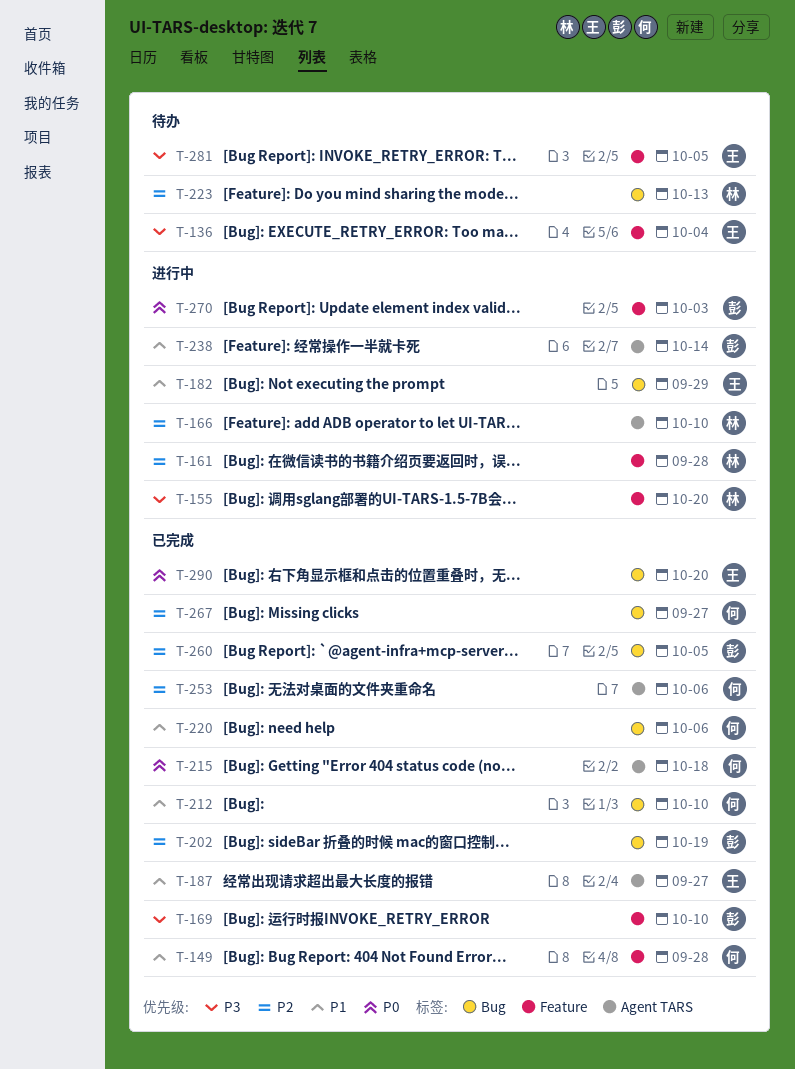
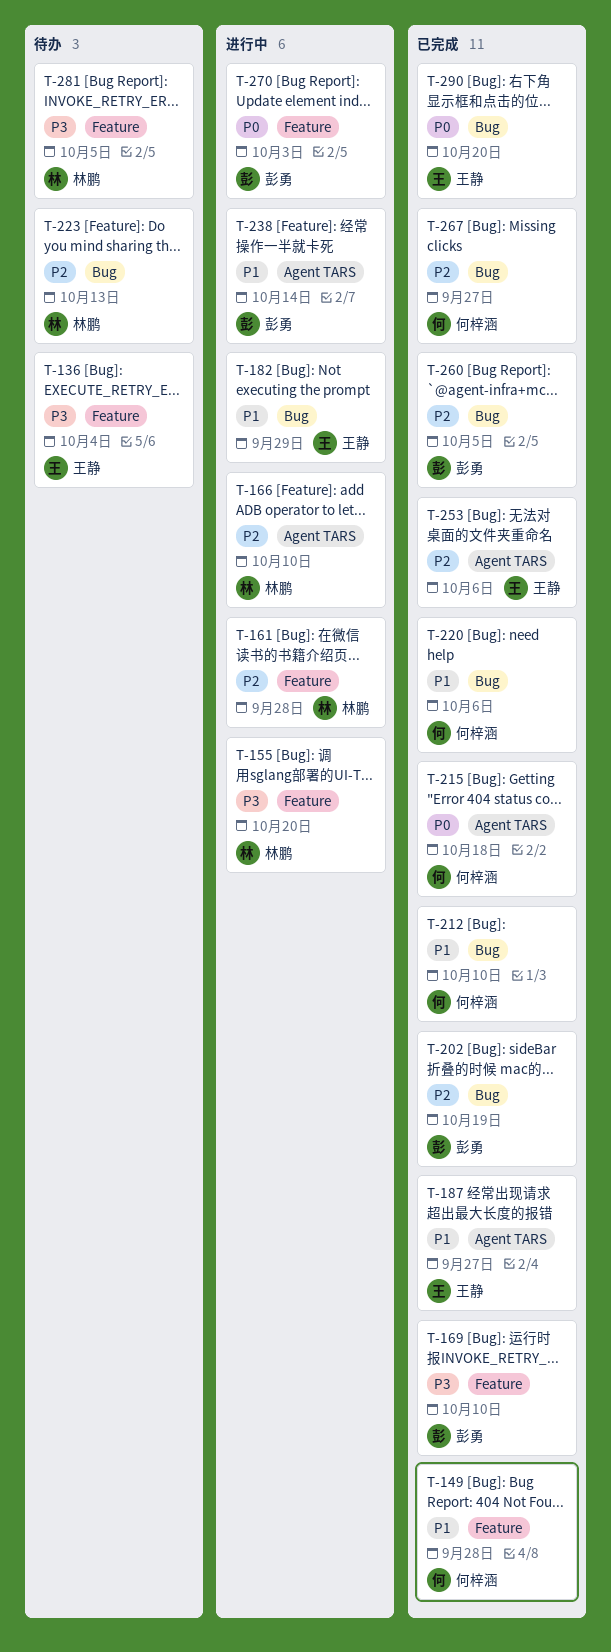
T-253, owner: 何梓涵 -> 王静
T-281, owner: 王静 -> 林鹏

